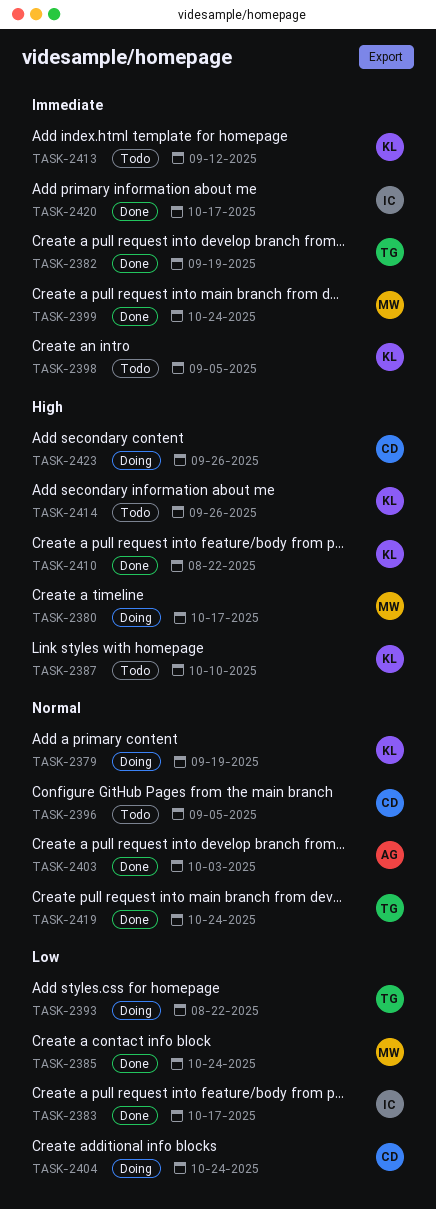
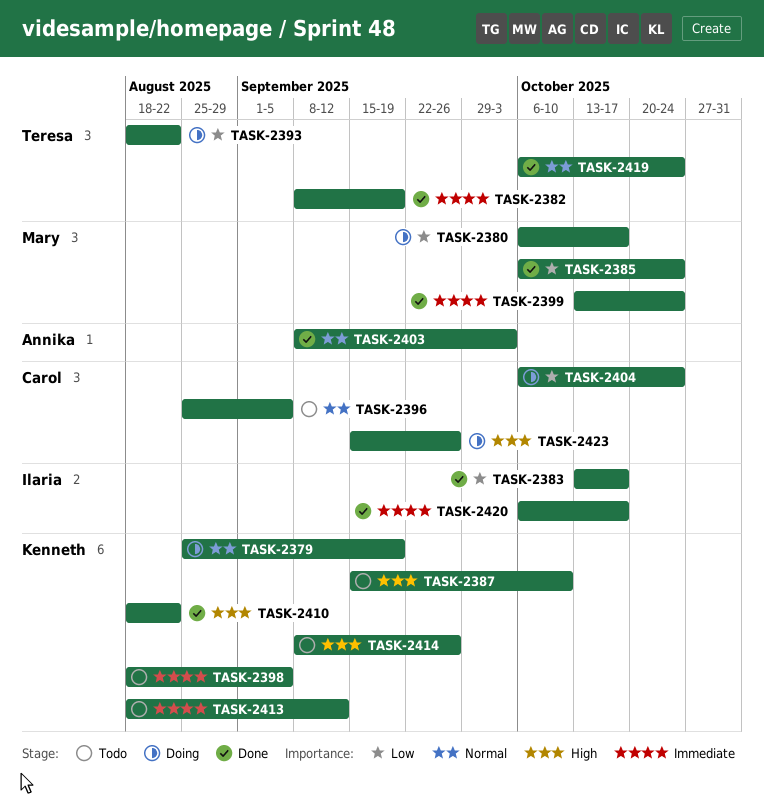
TASK-2380, priority: High -> Low

